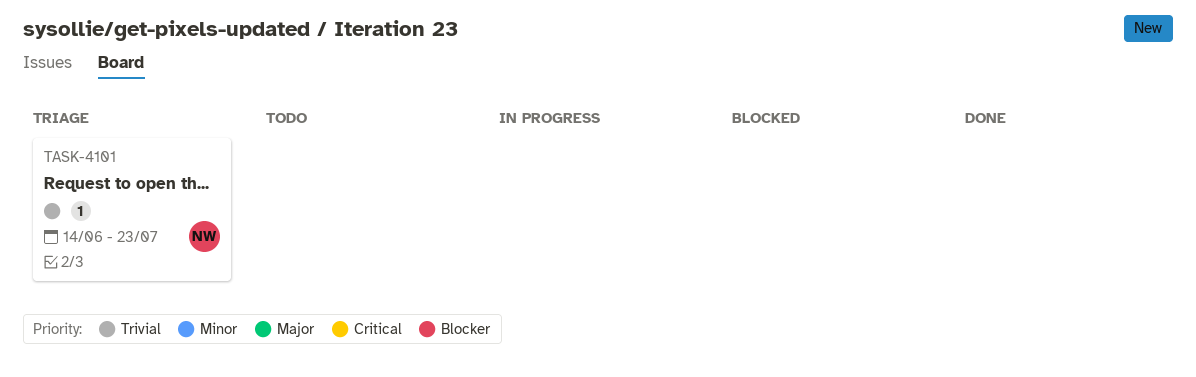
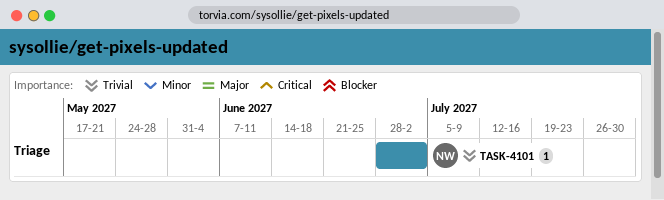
TASK-4101, start: Jun 14 -> Jun 28
TASK-4101, due: Jul 23 -> Jul 2

